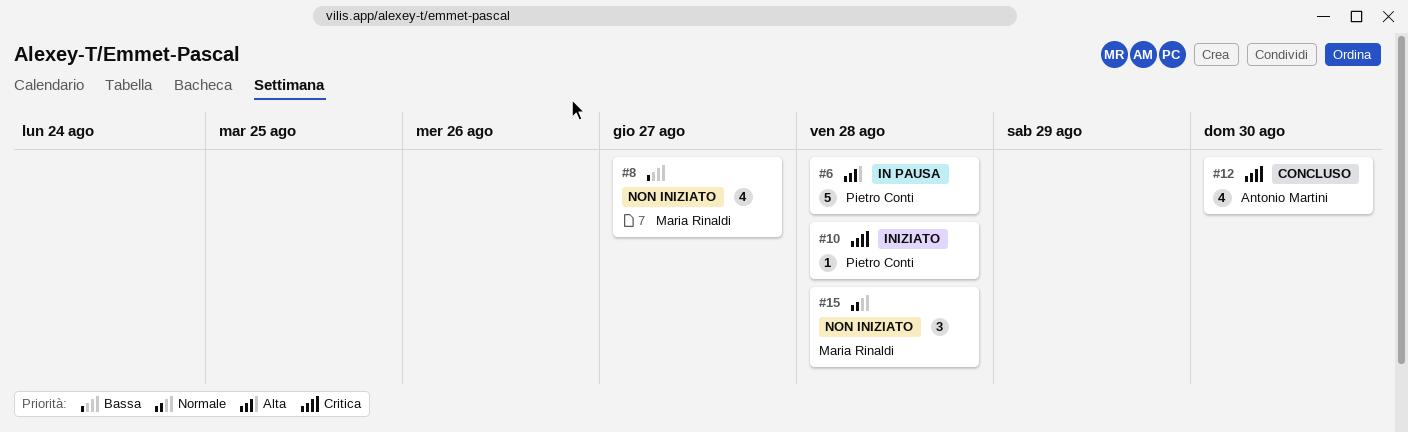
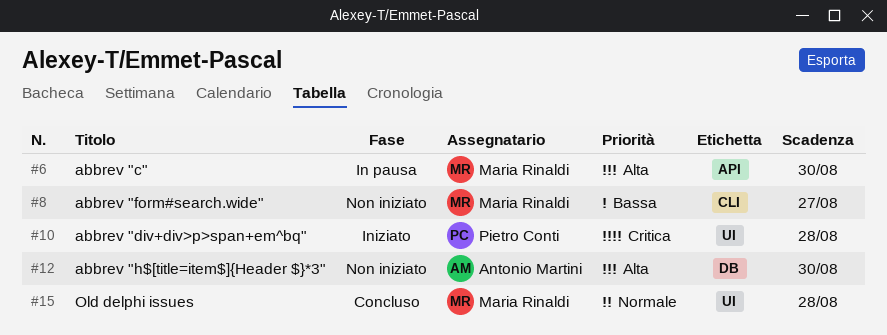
#6, owner: Pietro Conti -> Maria Rinaldi
#6, due: Aug 28 -> Aug 30
#12, status: Concluso -> Non iniziato
#12, priority: Critica -> Alta
#15, status: Non iniziato -> Concluso

